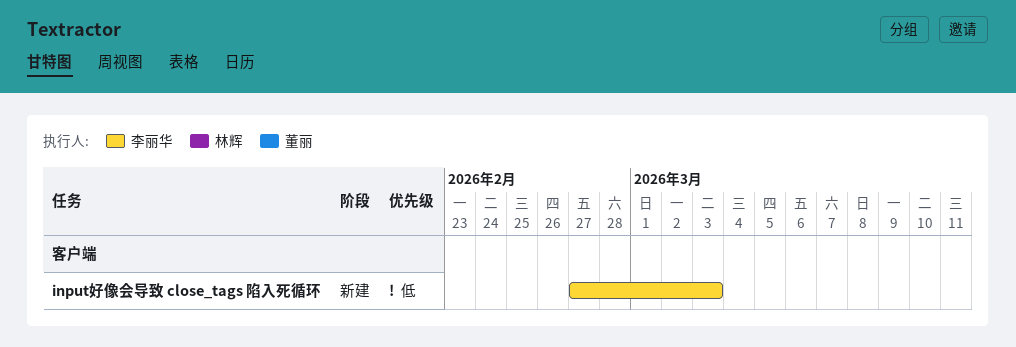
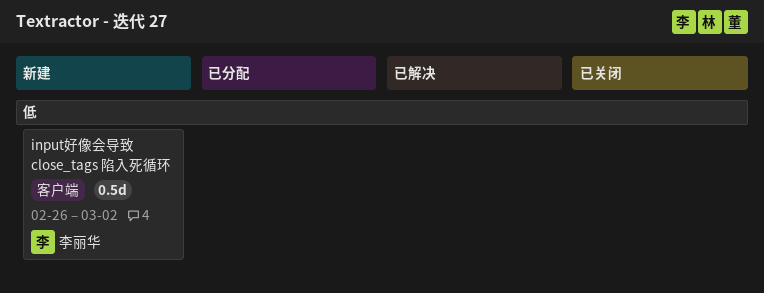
input好像会导致 close_tags 陷入死循环, start: Feb 27 -> Feb 26
input好像会导致 close_tags 陷入死循环, due: Mar 3 -> Mar 2

